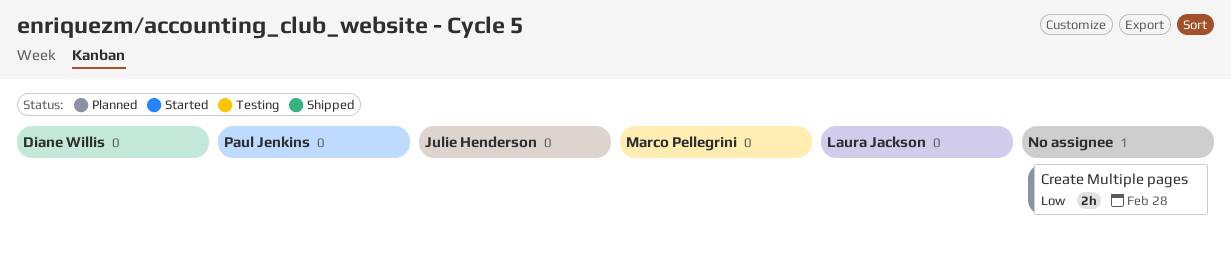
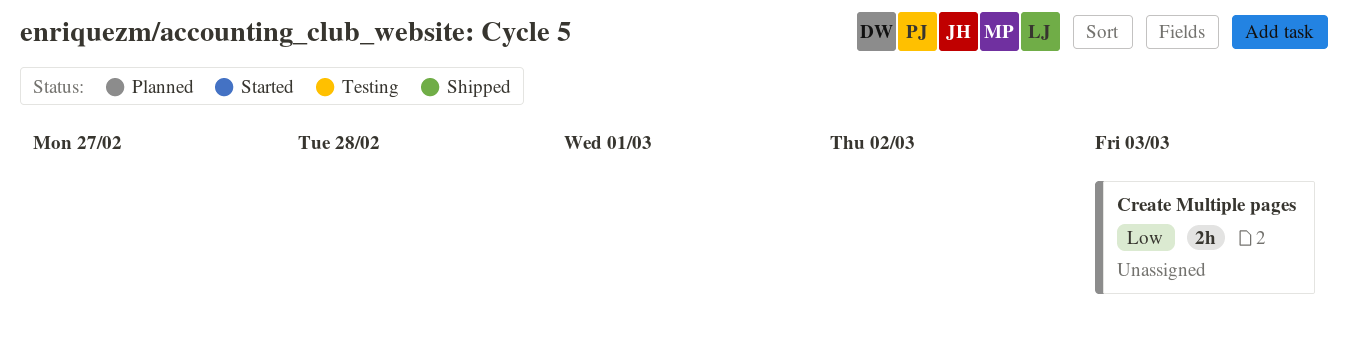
Create Multiple pages, due: Feb 28 -> Mar 3

